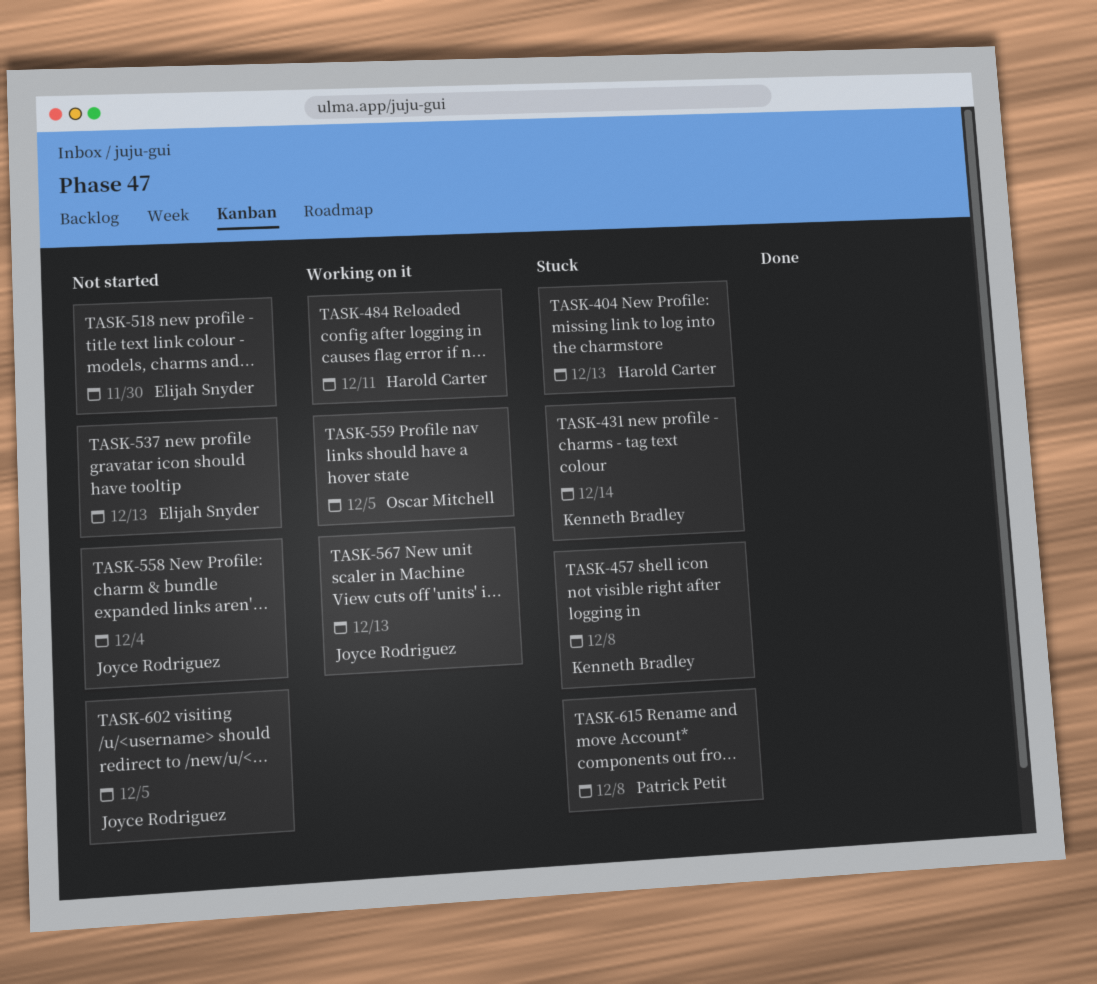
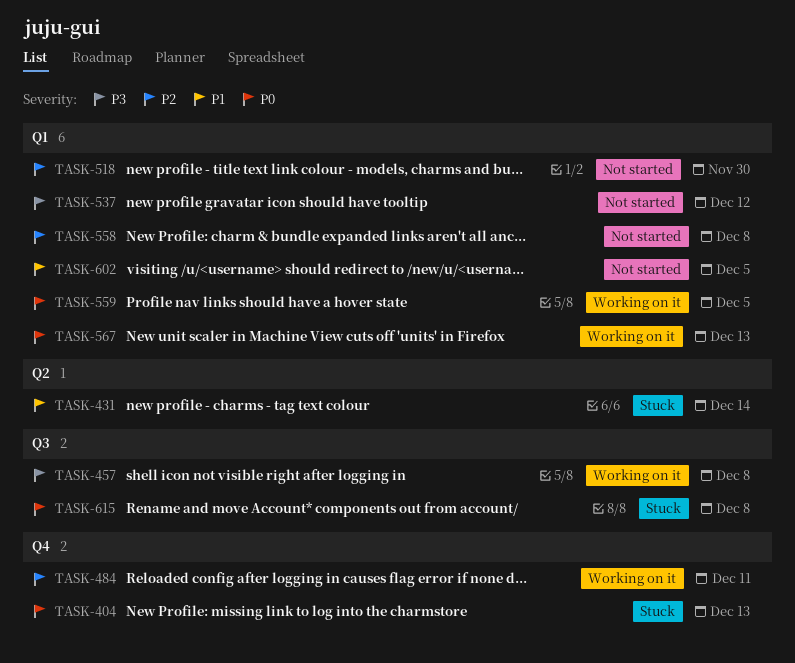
TASK-457, status: Stuck -> Working on it
TASK-537, due: Dec 13 -> Dec 12
TASK-558, due: Dec 4 -> Dec 8

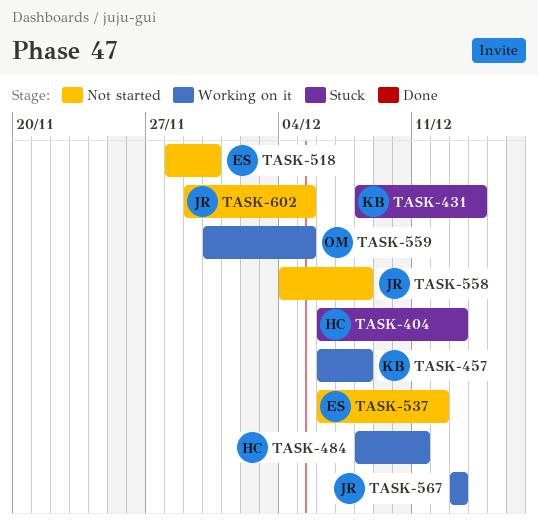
TASK-615: present -> none

